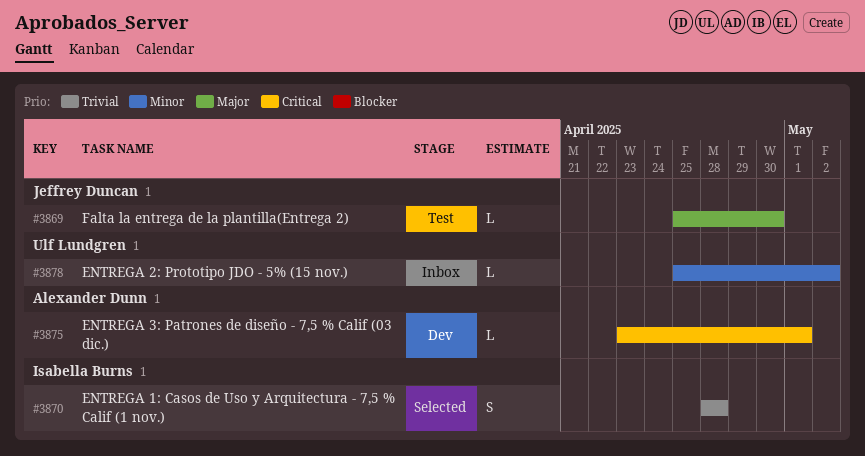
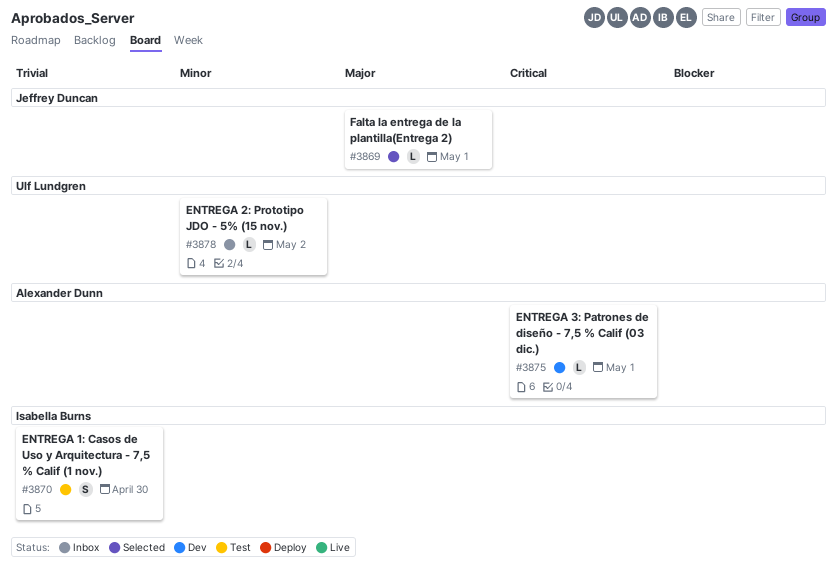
#3869, status: Test -> Selected
#3869, due: Apr 30 -> May 1
#3870, status: Selected -> Test
#3870, due: Apr 28 -> Apr 30

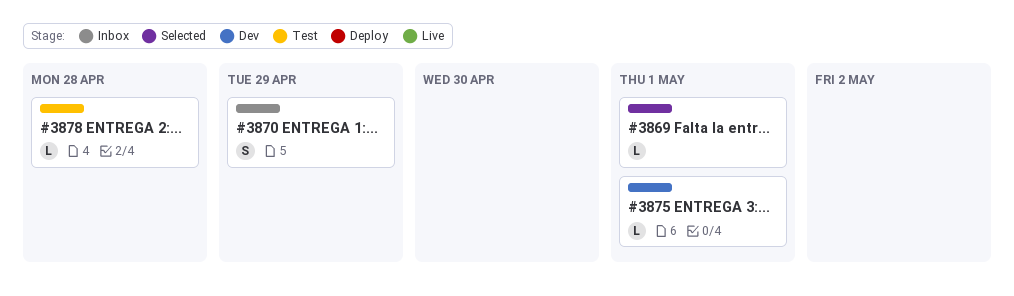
#3870, status: Test -> Inbox
#3870, due: Apr 30 -> Apr 29
#3878, status: Inbox -> Test
#3878, due: May 2 -> Apr 28

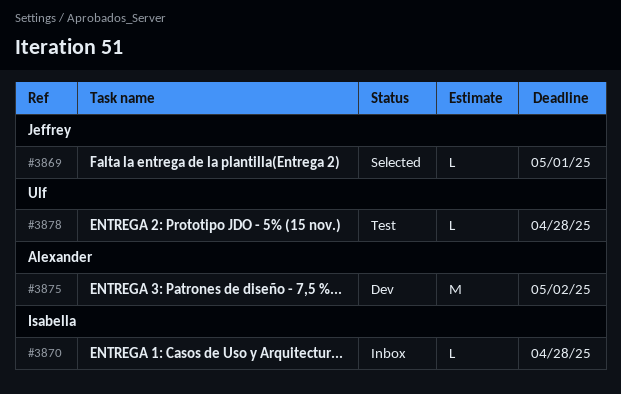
#3870, estimate: S -> L
#3870, due: Apr 29 -> Apr 28
#3875, estimate: L -> M
#3875, due: May 1 -> May 2

